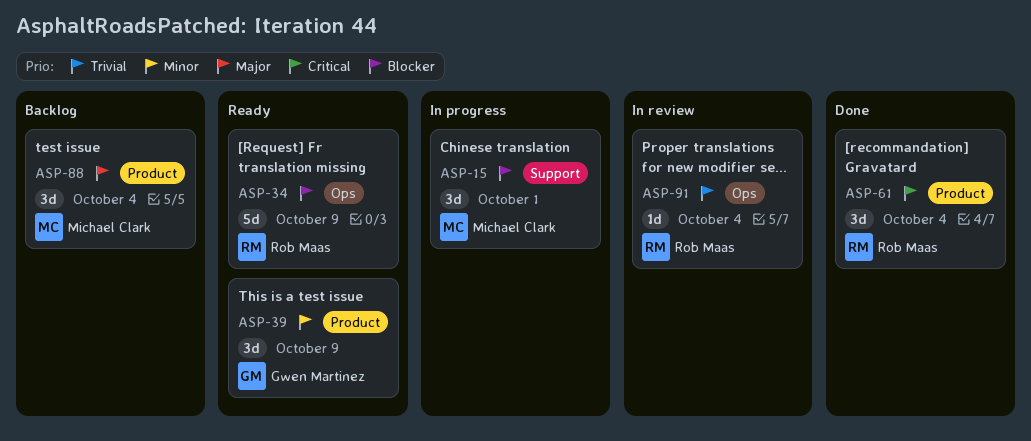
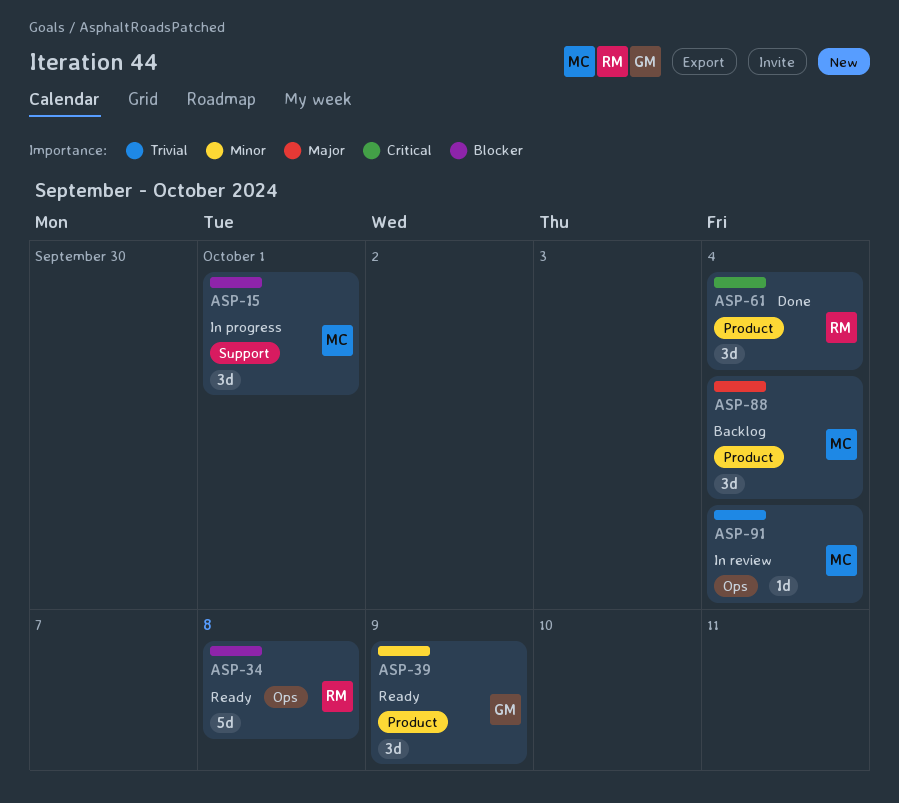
ASP-34, due: Oct 9 -> Oct 8
ASP-91, owner: Rob Maas -> Michael Clark

